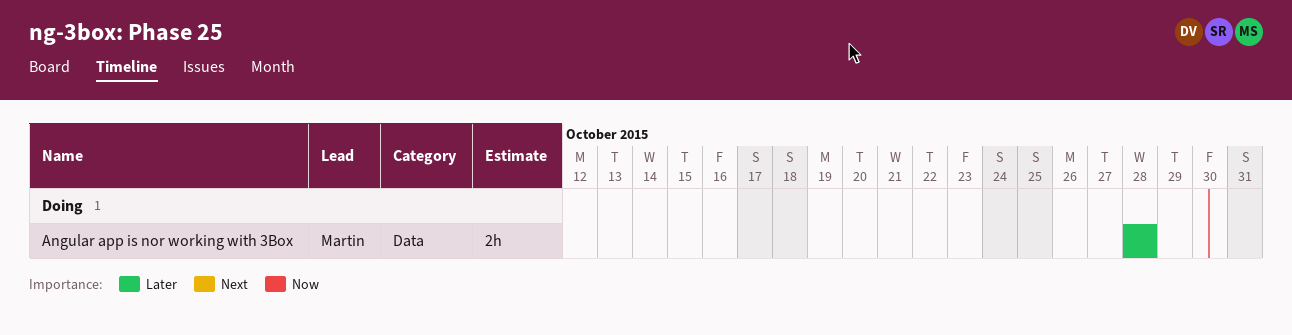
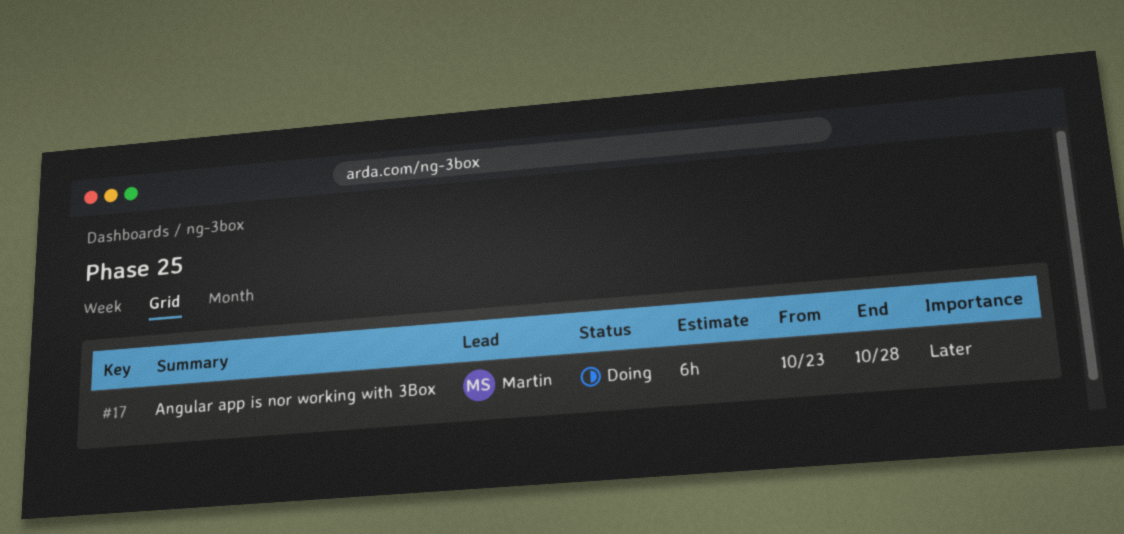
Angular app is nor working with 3Box, estimate: 2h -> 6h
Angular app is nor working with 3Box, start: Oct 28 -> Oct 23

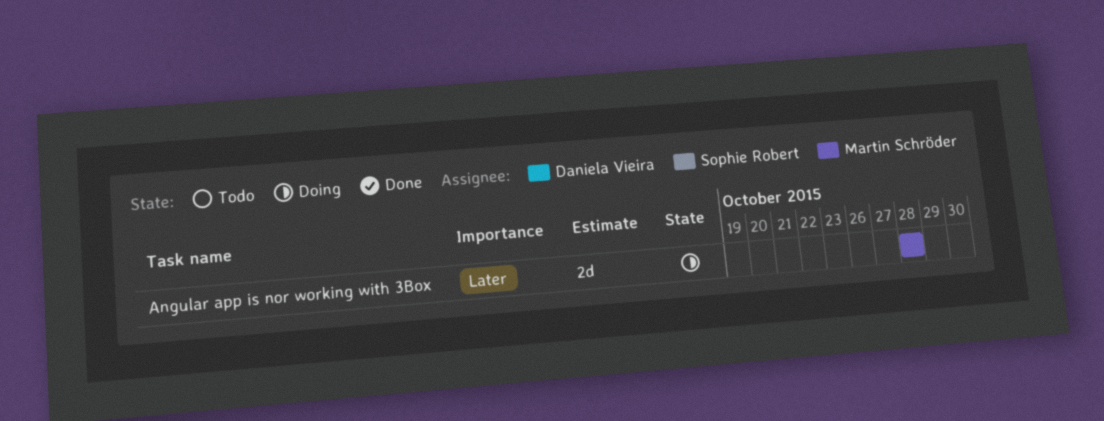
Angular app is nor working with 3Box, estimate: 6h -> 2d
Angular app is nor working with 3Box, start: Oct 23 -> Oct 28

